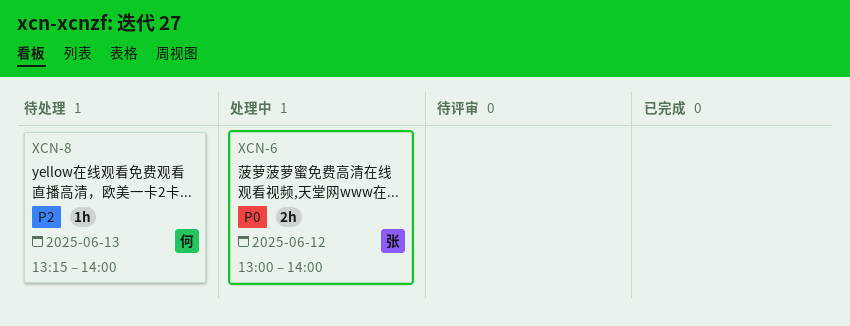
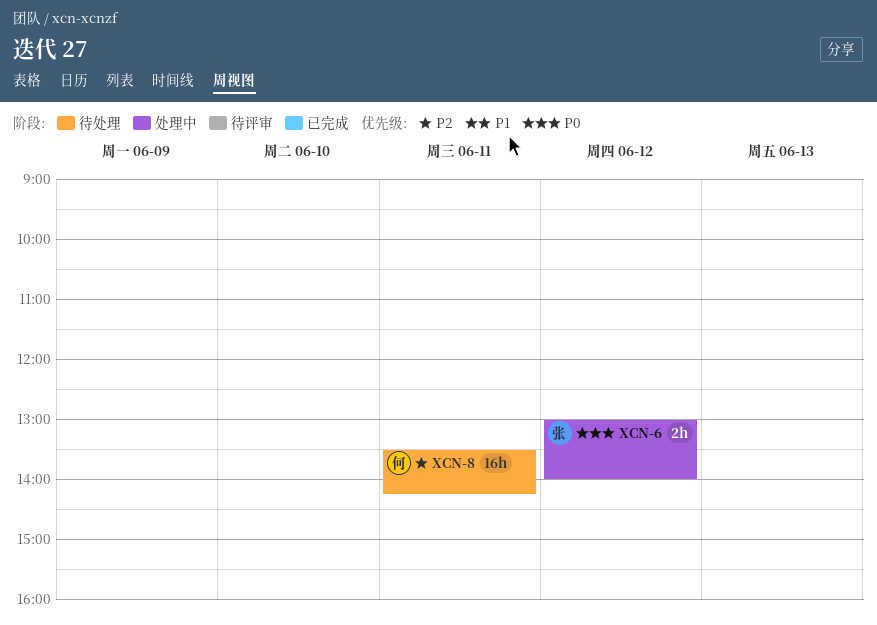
XCN-8, estimate: 1h -> 16h
XCN-8, day: Jun 13 -> Jun 11
XCN-8, begins: 13:15 -> 13:30
XCN-8, ends: 14:00 -> 14:15

